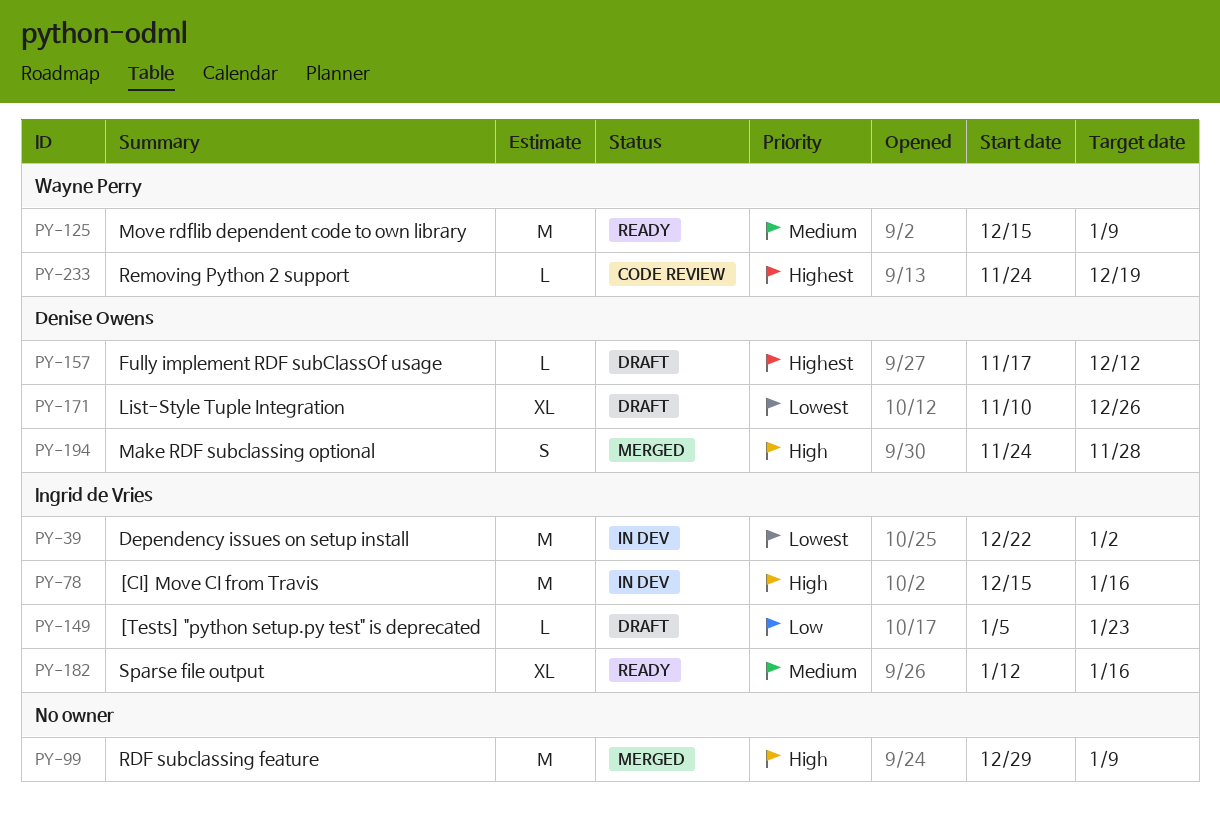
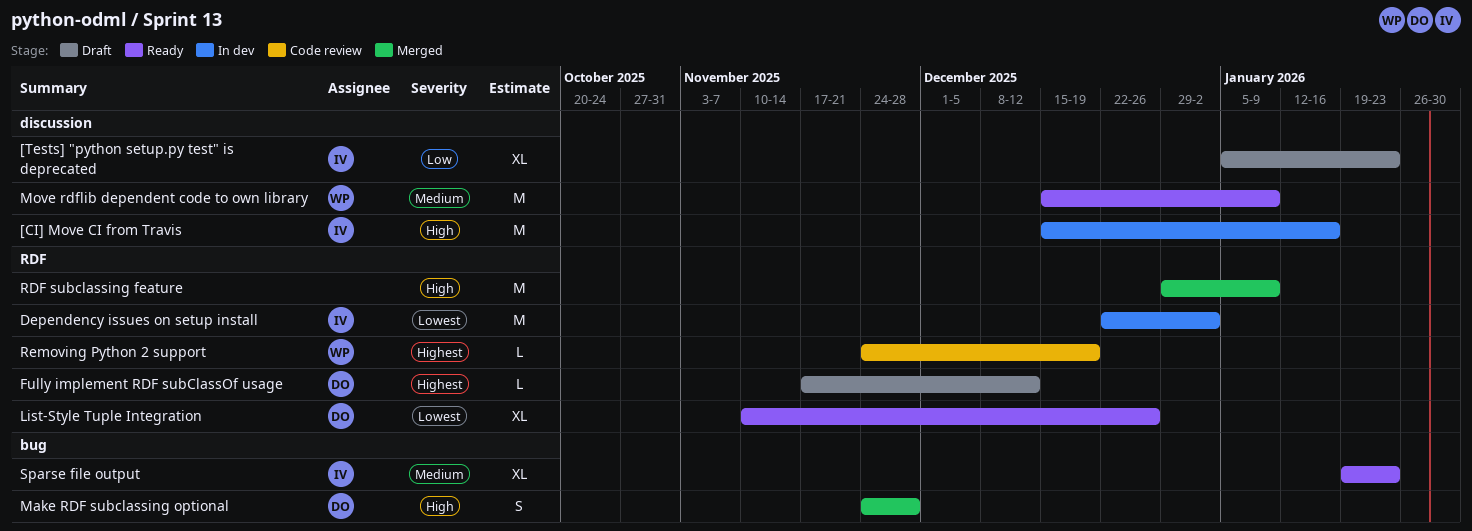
[Tests] "python setup.py test" is deprecated, estimate: L -> XL
List-Style Tuple Integration, status: Draft -> Ready
Sparse file output, start: Jan 12 -> Jan 19
Sparse file output, due: Jan 16 -> Jan 23

